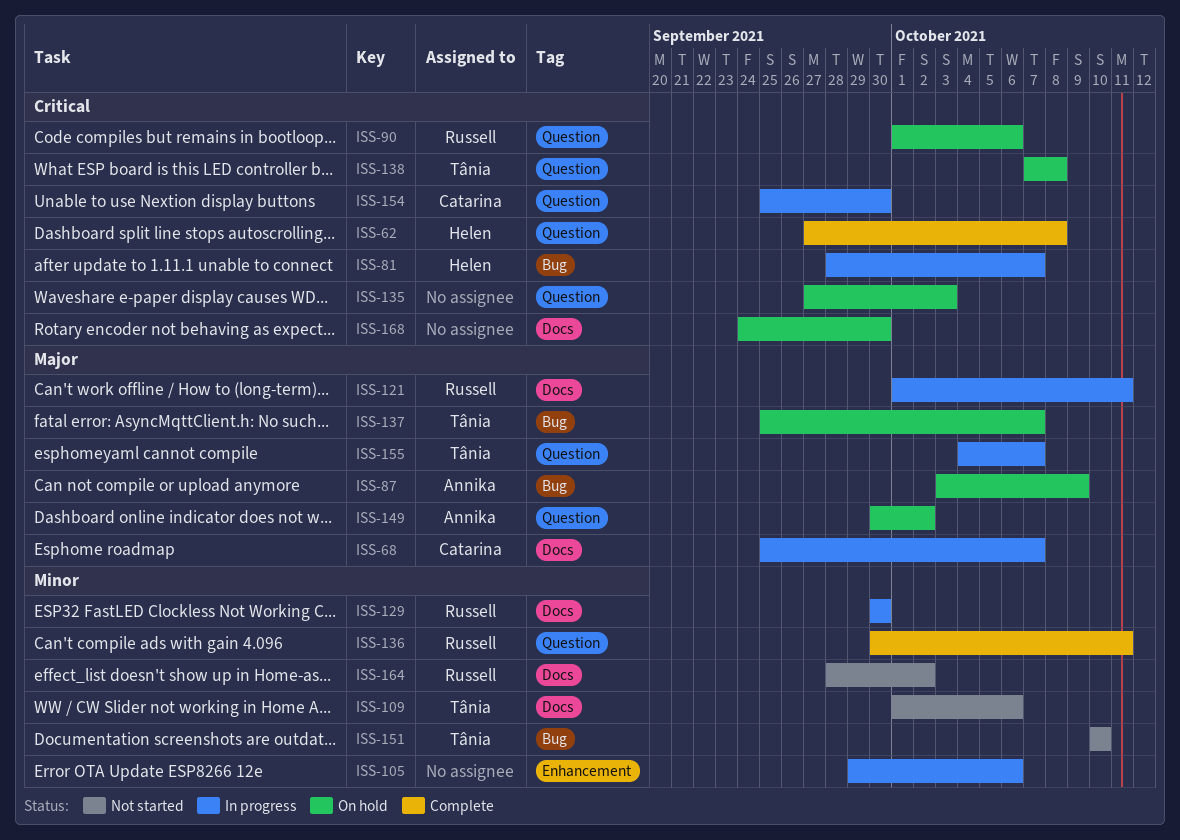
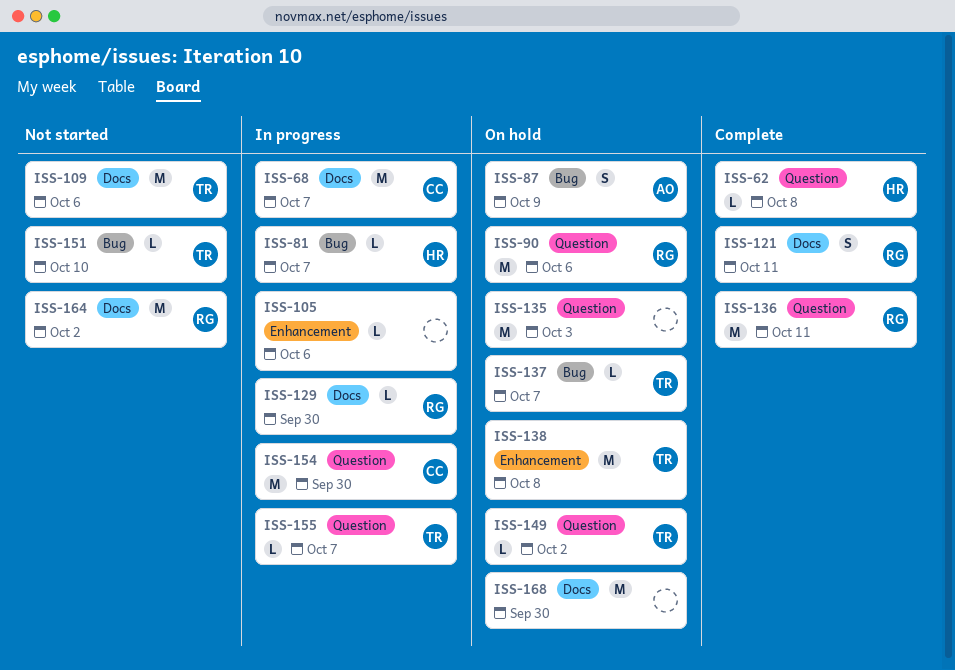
ISS-121, status: In progress -> Complete
ISS-138, label: Question -> Enhancement
ISS-149, owner: Annika -> Tânia

